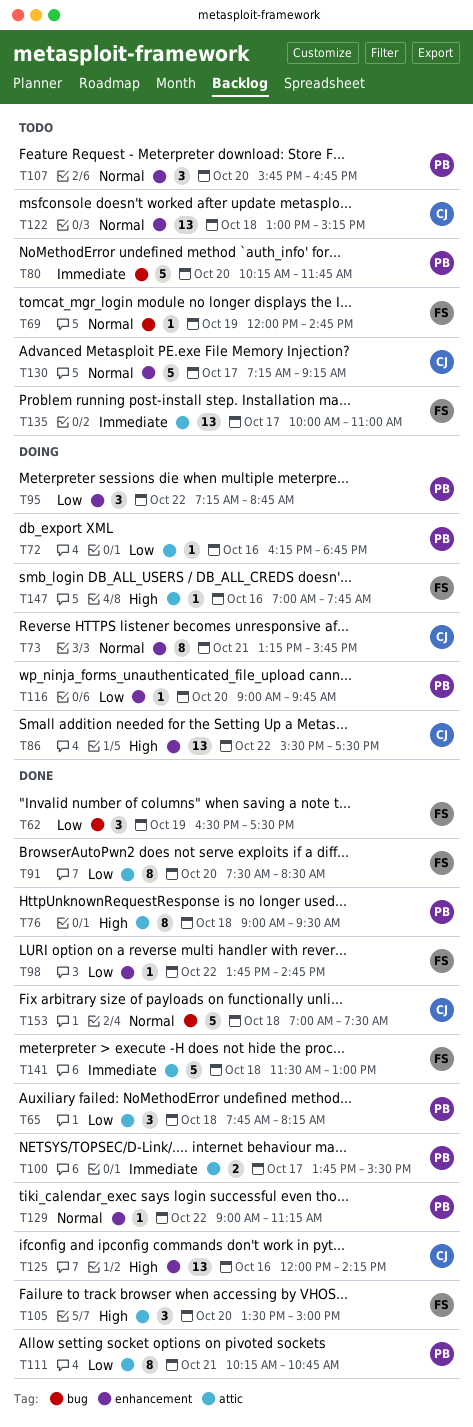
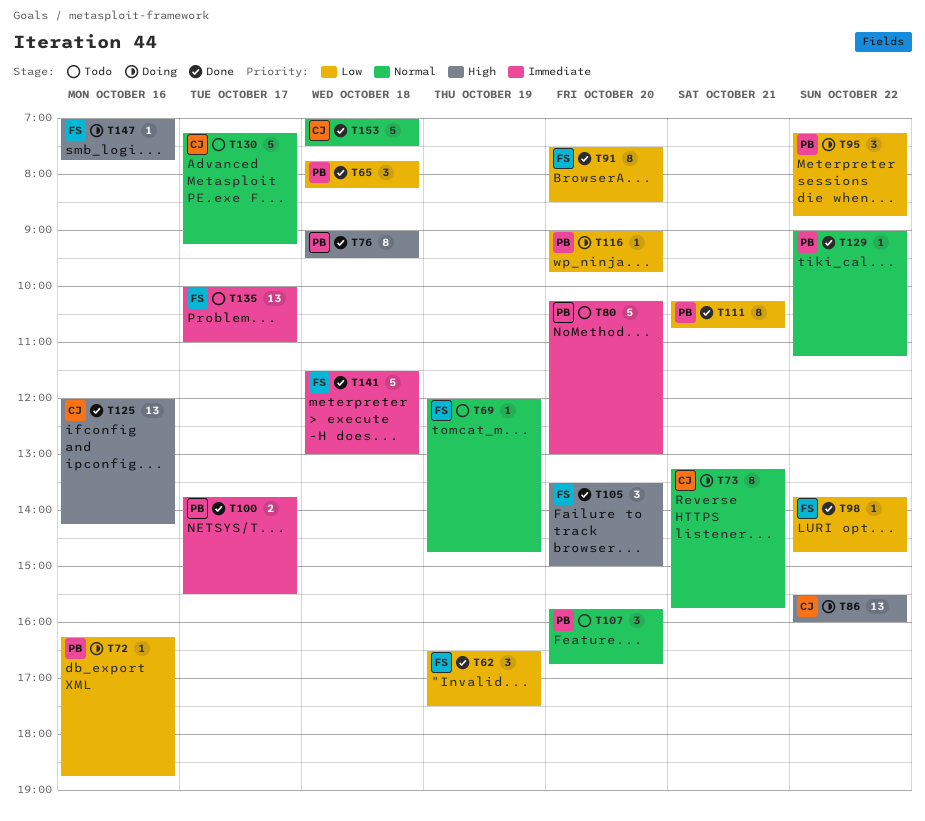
T80, ends: 11:45 -> 13:00
T86, ends: 17:30 -> 16:00
T122: present -> none

